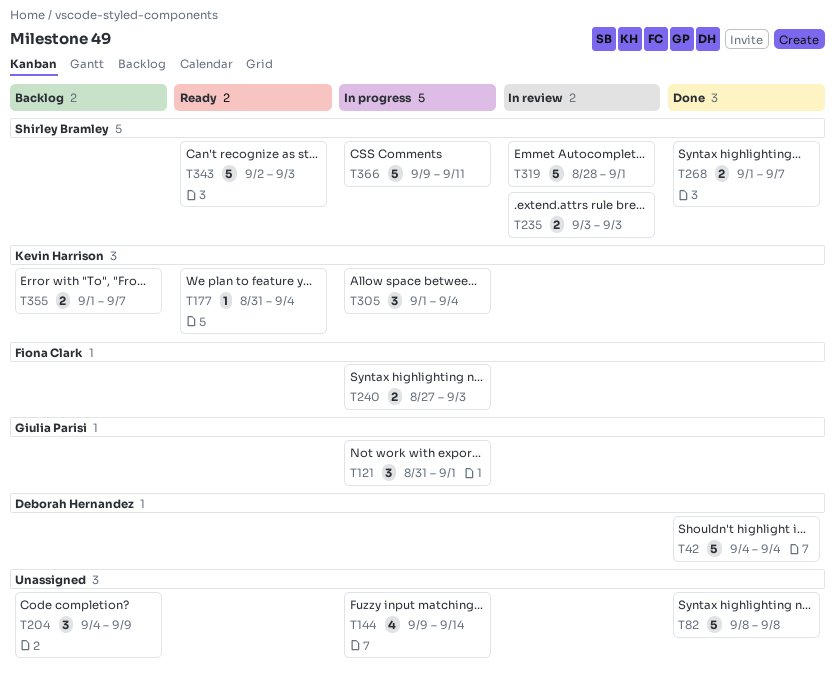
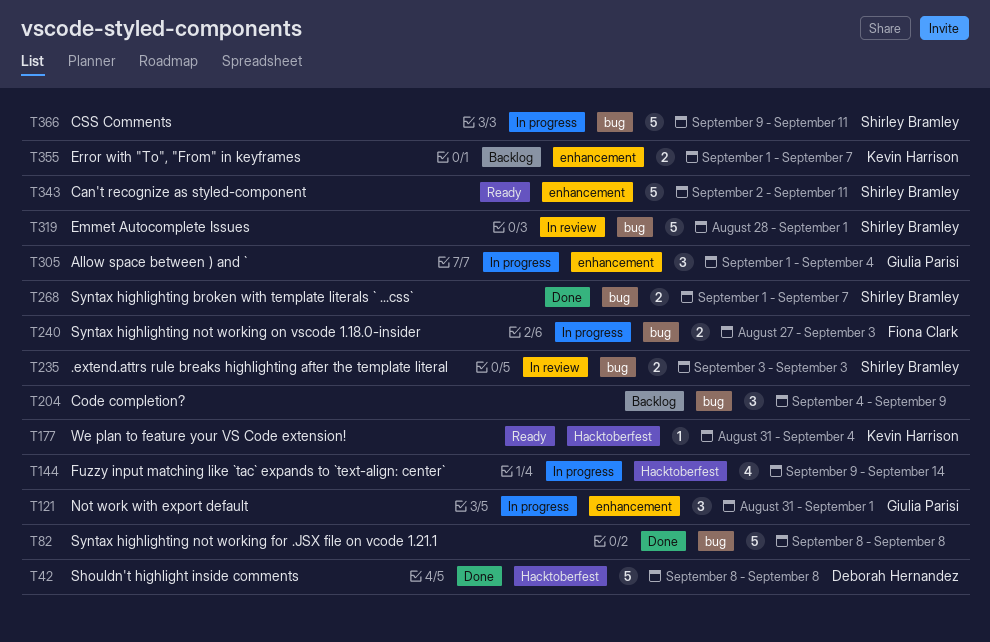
T42, start: Sep 4 -> Sep 8
T42, due: Sep 4 -> Sep 8
T305, owner: Kevin Harrison -> Giulia Parisi
T343, due: Sep 3 -> Sep 11

